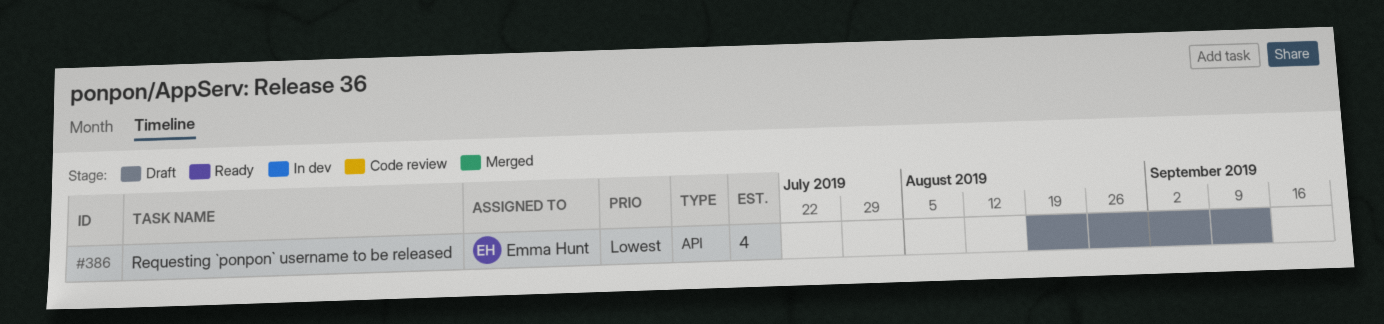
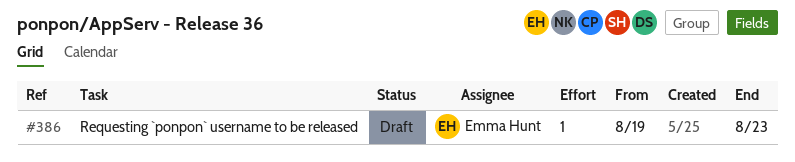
#386, estimate: 4 -> 1
#386, due: Sep 13 -> Aug 23

